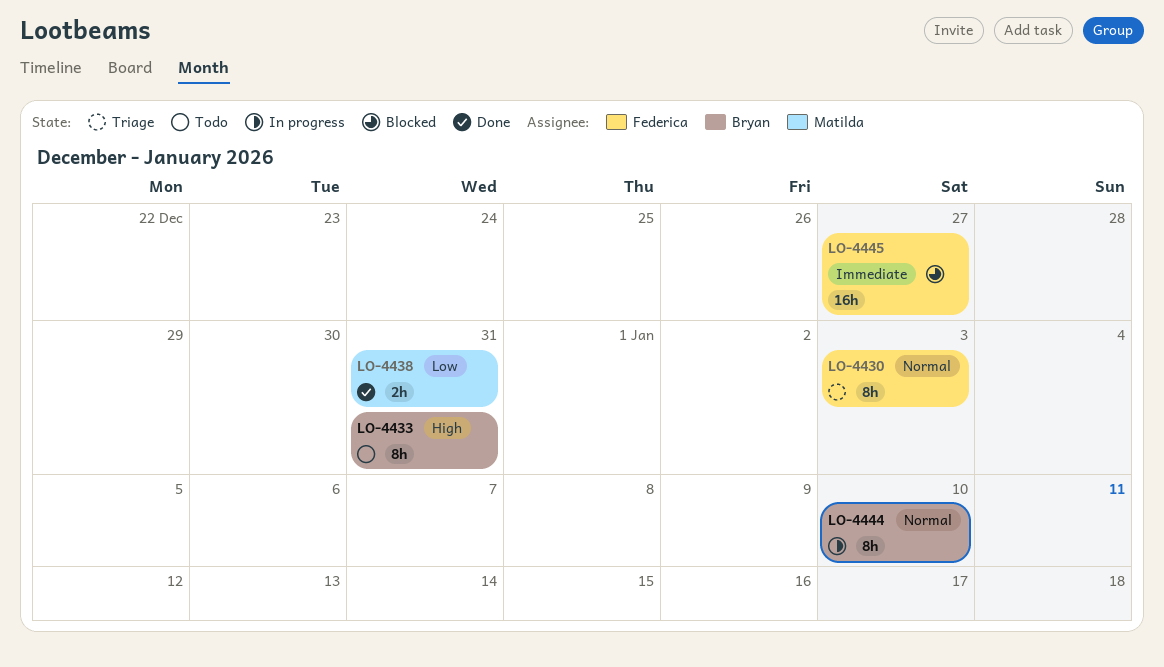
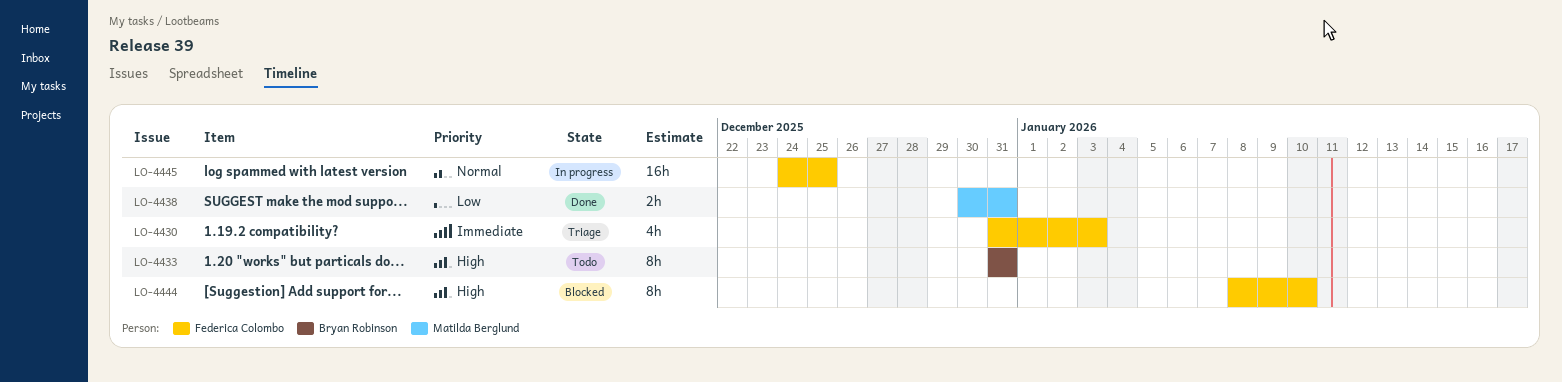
LO-4430, priority: Normal -> Immediate
LO-4430, estimate: 8h -> 4h
LO-4444, status: In progress -> Blocked
LO-4444, owner: Bryan Robinson -> Federica Colombo
LO-4444, priority: Normal -> High
LO-4445, status: Blocked -> In progress
LO-4445, priority: Immediate -> Normal
LO-4445, due: Dec 27 -> Dec 25

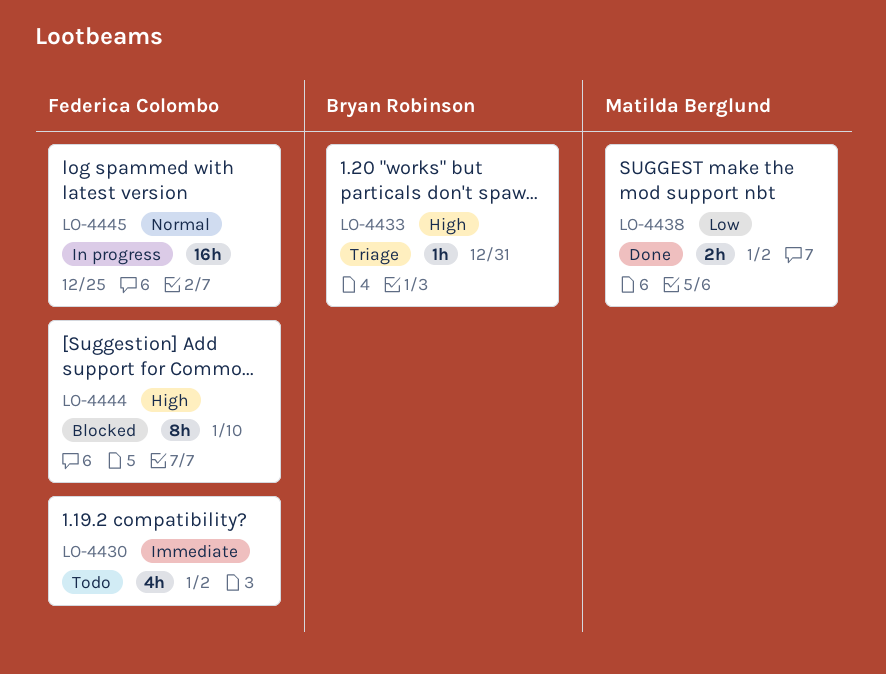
LO-4430, status: Triage -> Todo
LO-4430, due: Jan 3 -> Jan 2
LO-4433, status: Todo -> Triage
LO-4433, estimate: 8h -> 1h
LO-4438, due: Dec 31 -> Jan 2

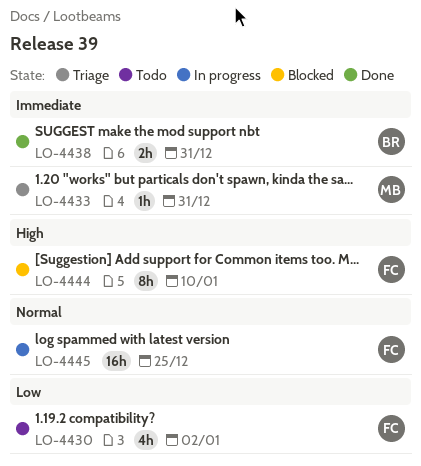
LO-4430, priority: Immediate -> Low
LO-4433, owner: Bryan Robinson -> Matilda Berglund
LO-4433, priority: High -> Immediate
LO-4438, owner: Matilda Berglund -> Bryan Robinson
LO-4438, priority: Low -> Immediate
LO-4438, due: Jan 2 -> Dec 31

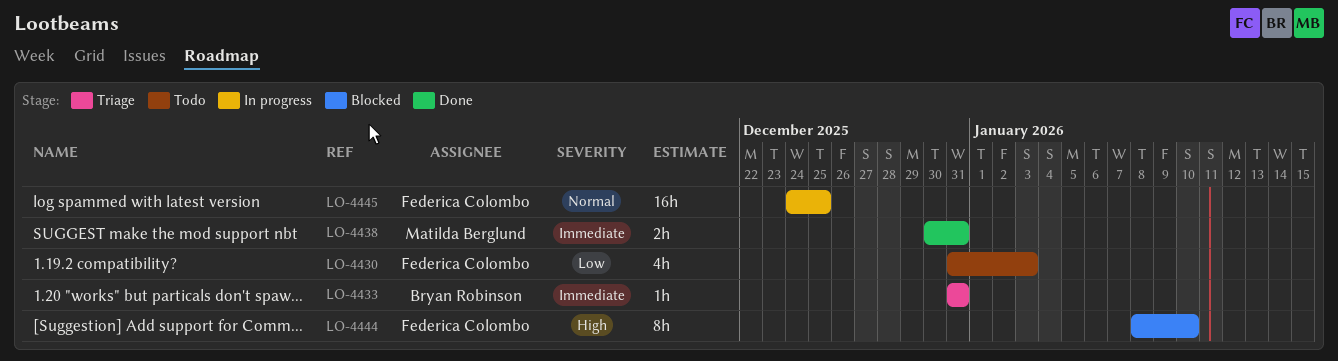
LO-4430, due: Jan 2 -> Jan 3
LO-4433, owner: Matilda Berglund -> Bryan Robinson
LO-4438, owner: Bryan Robinson -> Matilda Berglund

